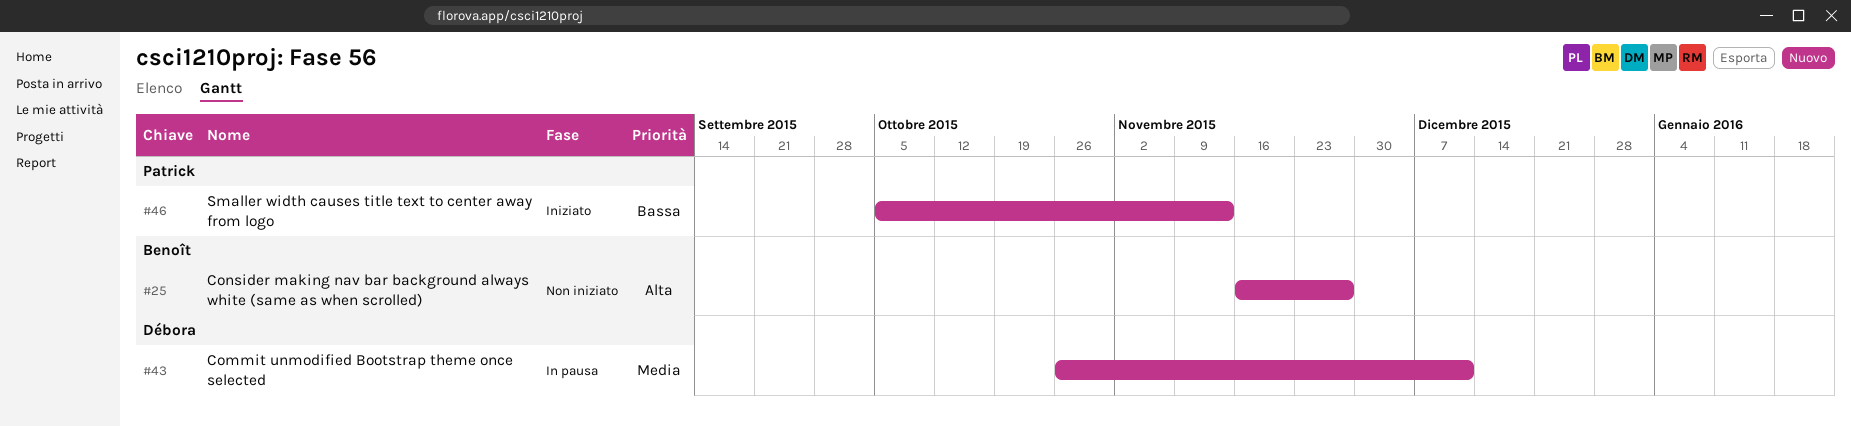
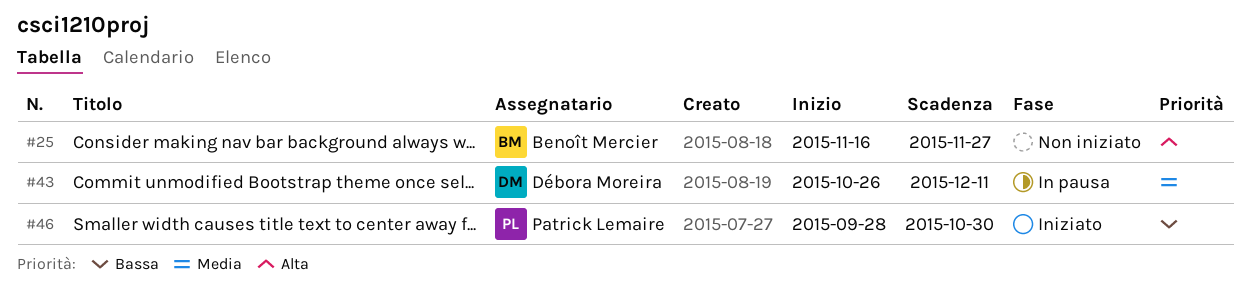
#46, start: Oct 5 -> Sep 28
#46, due: Nov 13 -> Oct 30

